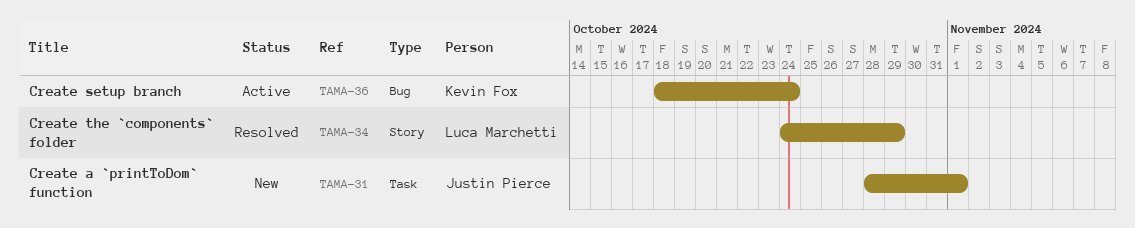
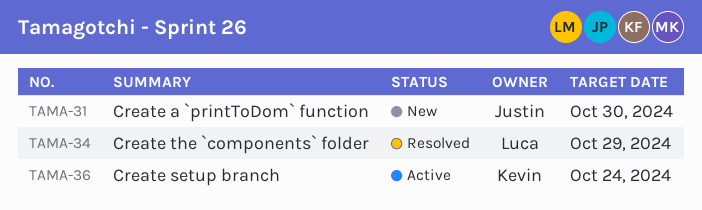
TAMA-31, due: Nov 1 -> Oct 30

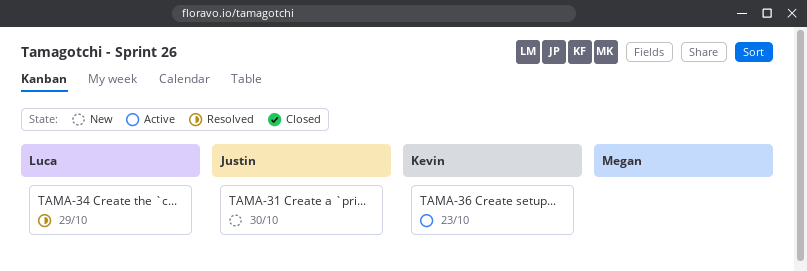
TAMA-36, due: Oct 24 -> Oct 23

